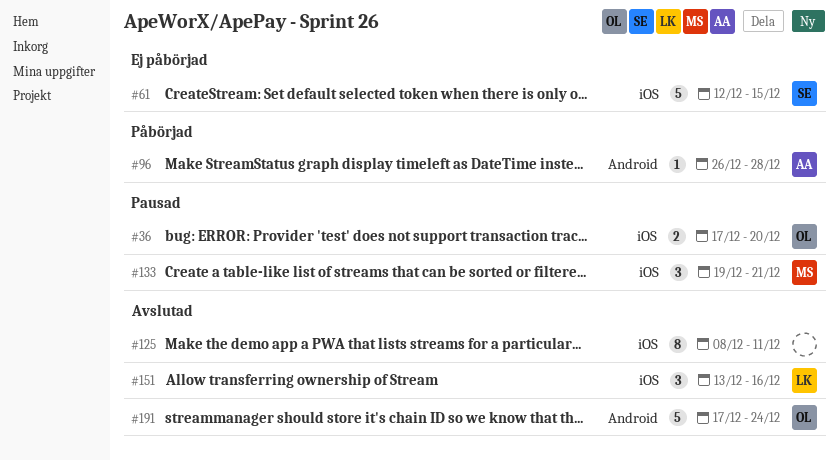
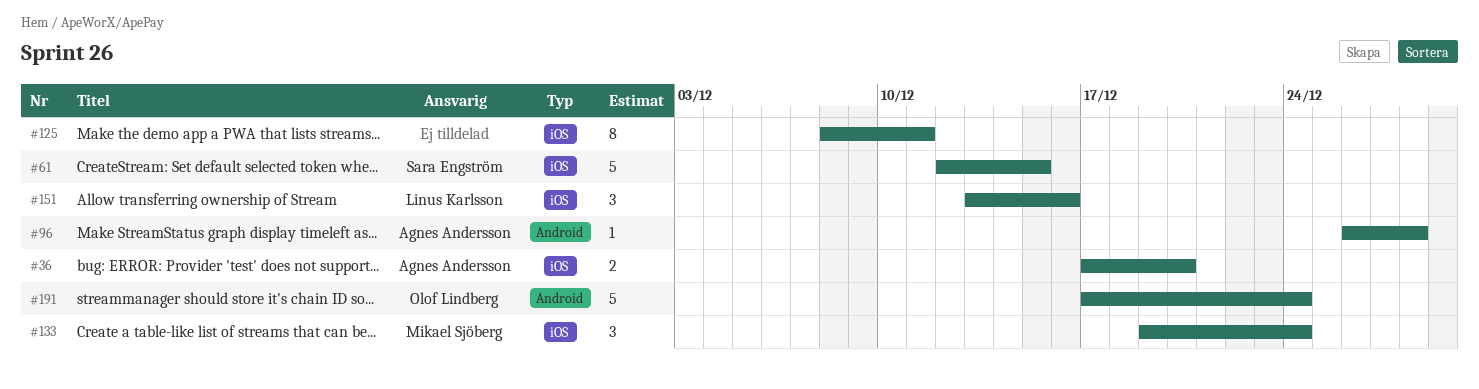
#36, owner: Olof Lindberg -> Agnes Andersson
#133, due: Dec 21 -> Dec 24

